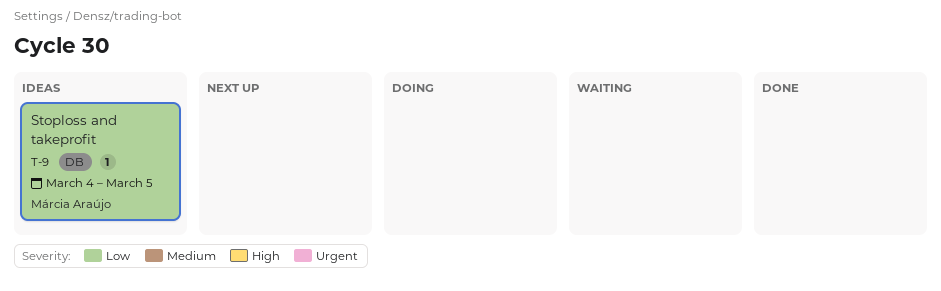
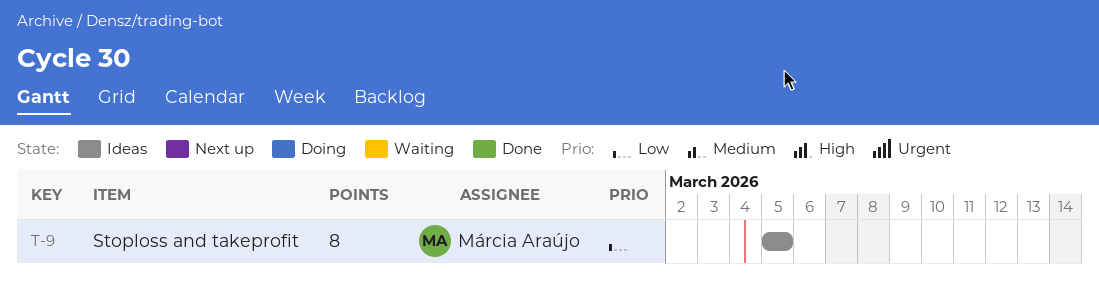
T-9, estimate: 1 -> 8
T-9, start: Mar 4 -> Mar 5

